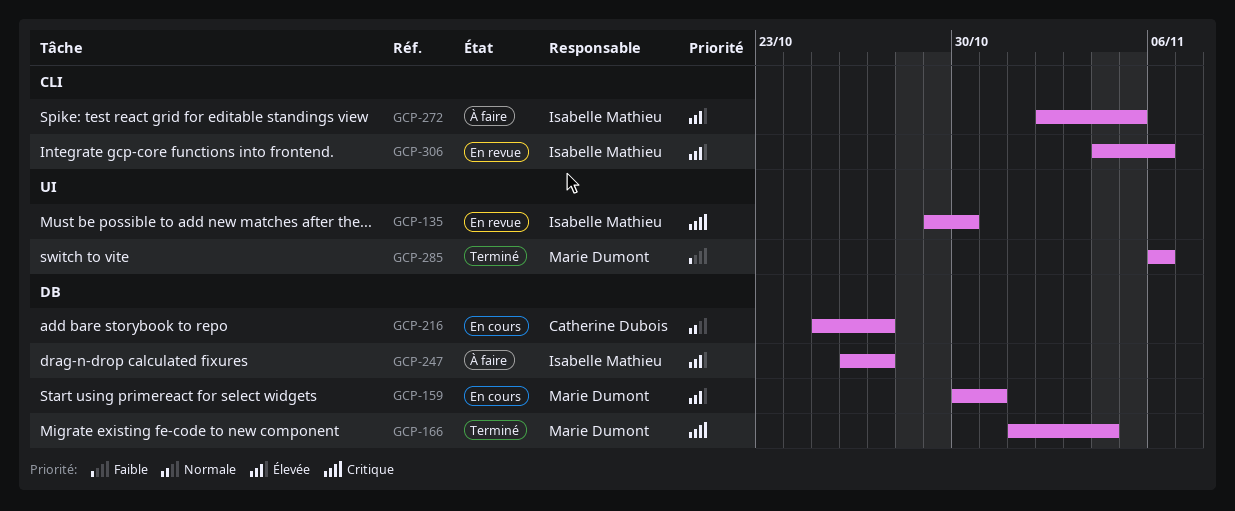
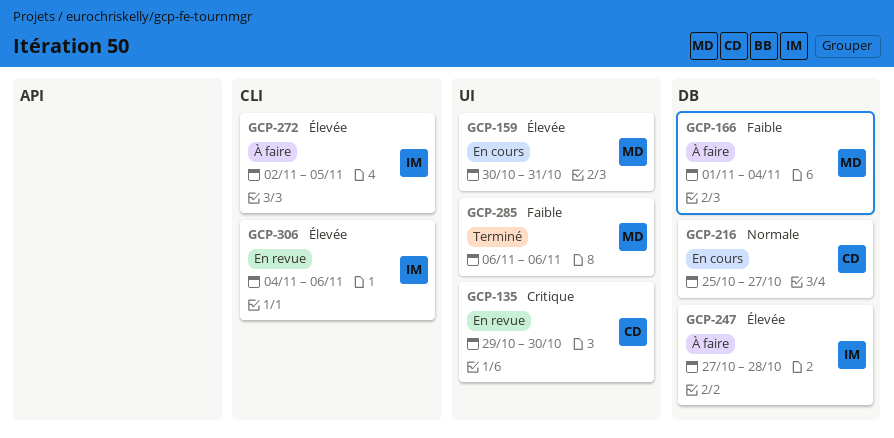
GCP-135, owner: Isabelle Mathieu -> Catherine Dubois
GCP-159, label: DB -> UI
GCP-166, status: Terminé -> À faire
GCP-166, priority: Critique -> Faible
GCP-247, start: Oct 26 -> Oct 27
GCP-247, due: Oct 27 -> Oct 28

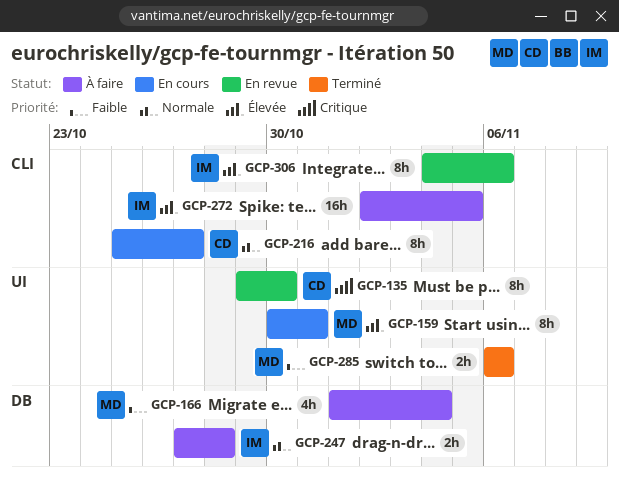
GCP-216, label: DB -> CLI
GCP-247, priority: Élevée -> Normale

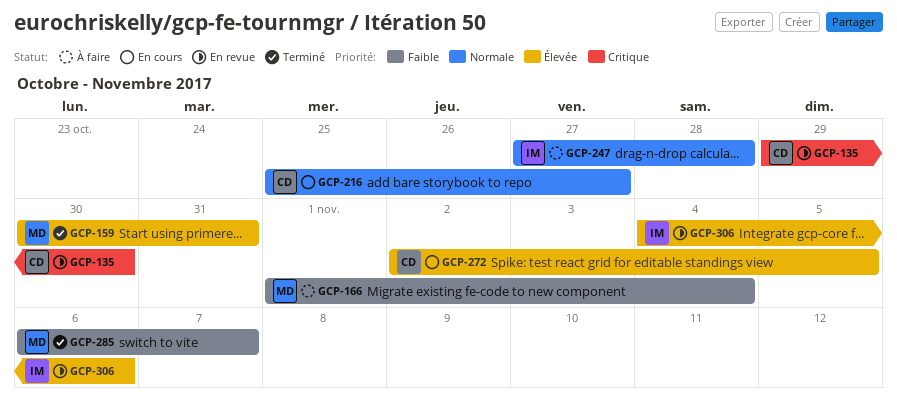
GCP-159, status: En cours -> Terminé
GCP-272, status: À faire -> En cours
GCP-272, owner: IM -> CD
GCP-285, due: Nov 6 -> Nov 7

